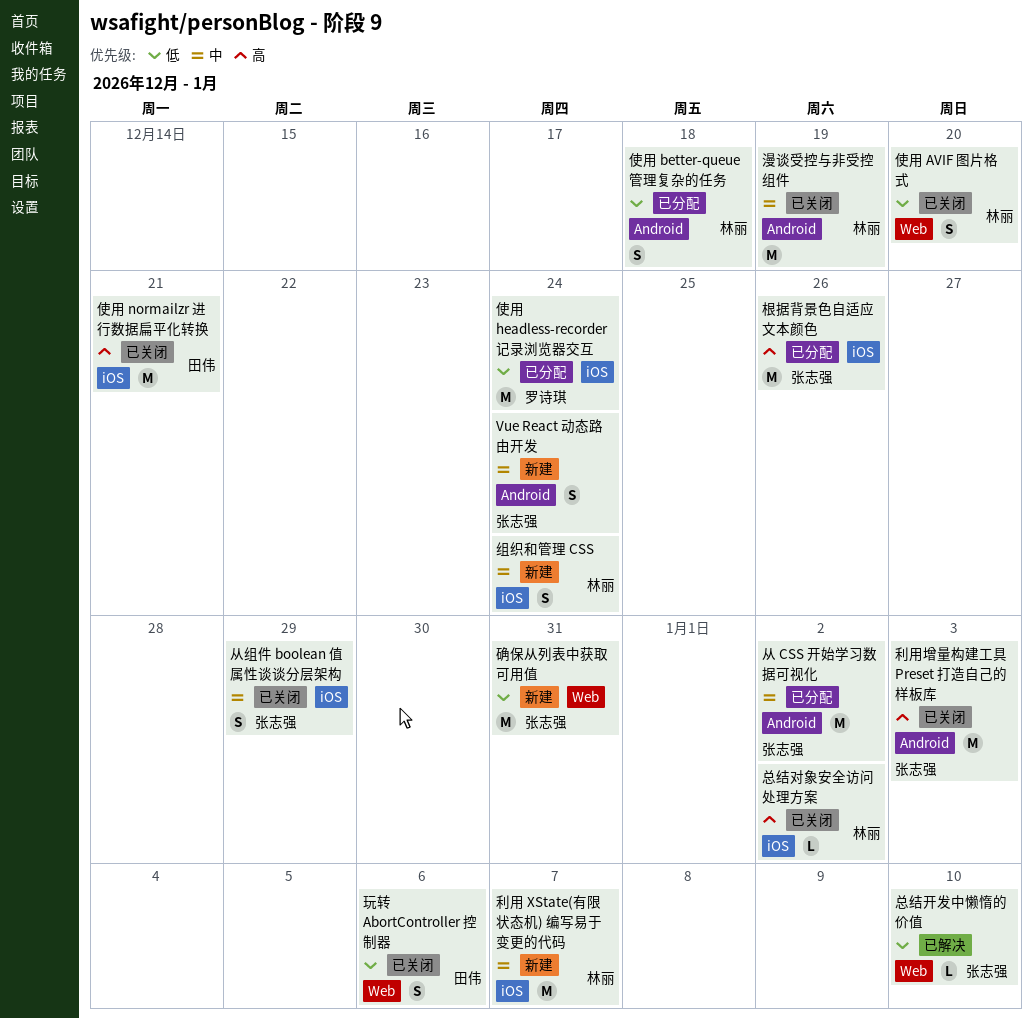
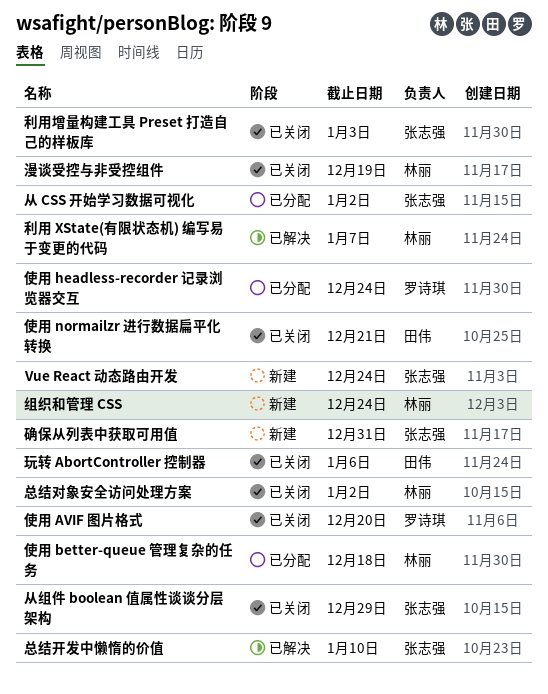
使用 AVIF 图片格式, owner: 林丽 -> 罗诗琪
利用 XState(有限状态机) 编写易于变更的代码, status: 新建 -> 已解决
根据背景色自适应文本颜色: present -> none

